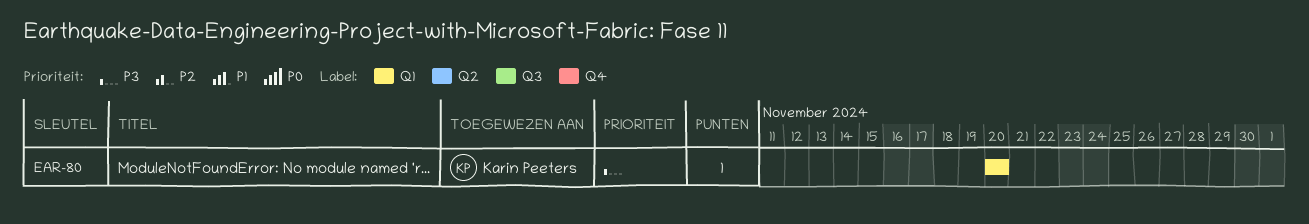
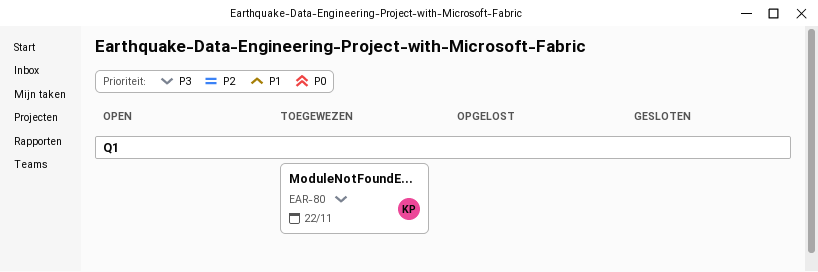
EAR-80, due: Nov 20 -> Nov 22

